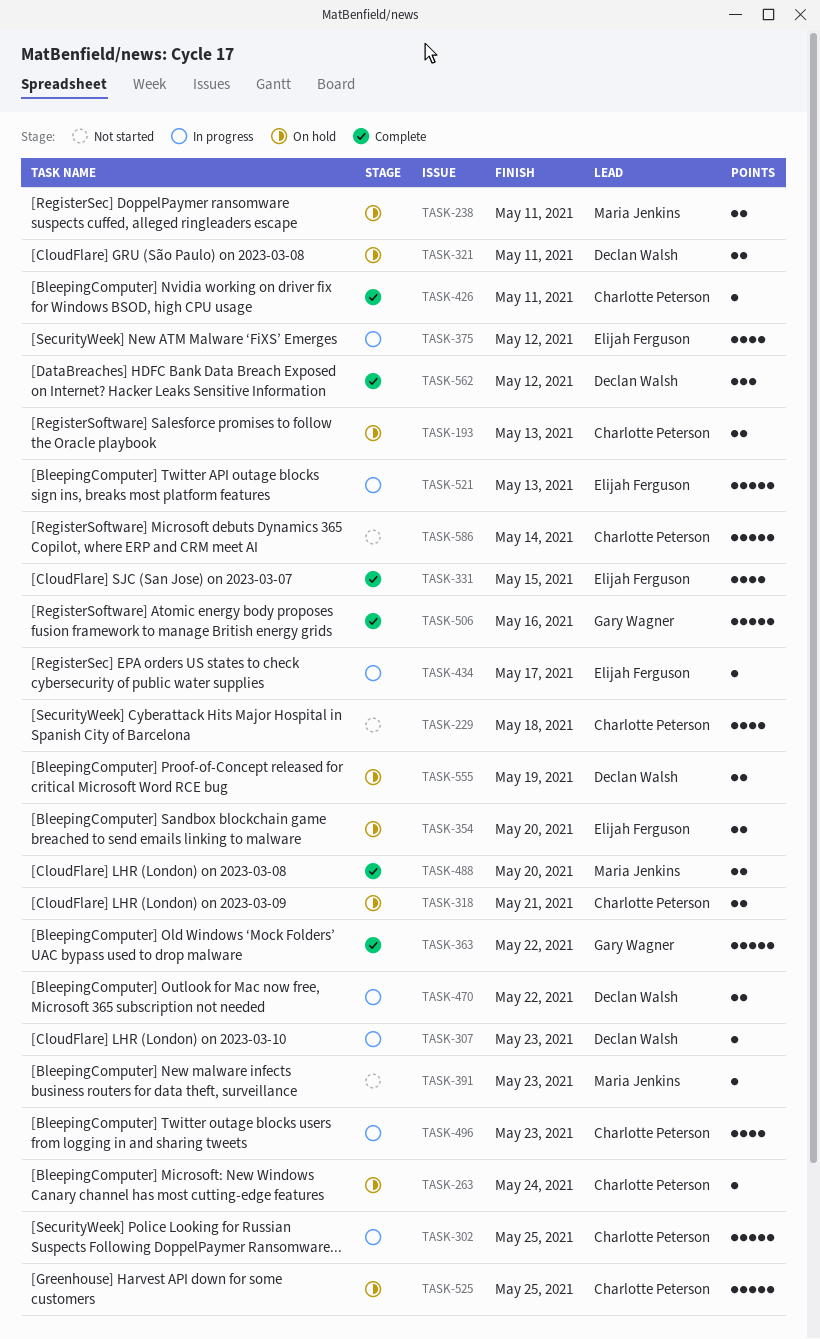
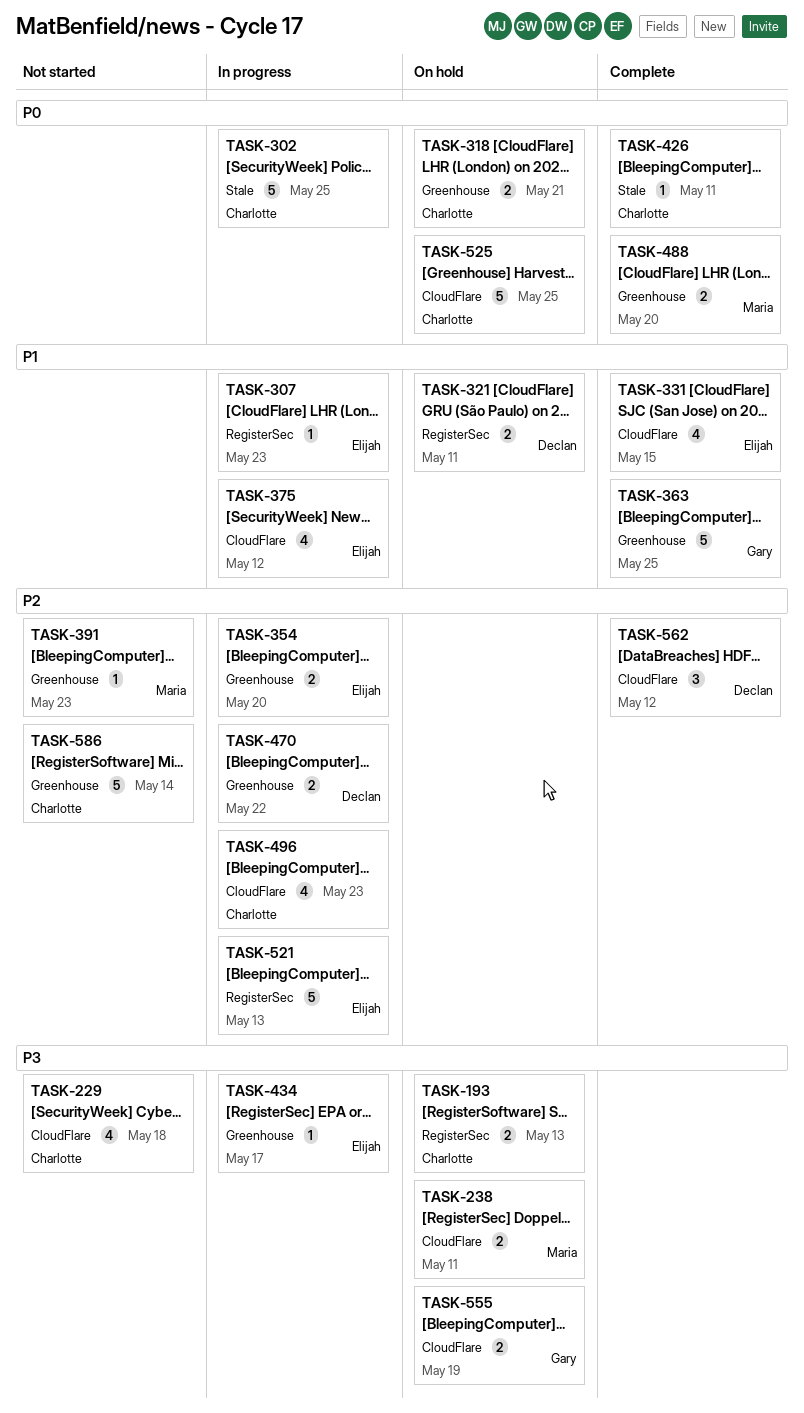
TASK-263: present -> none
TASK-307, owner: Declan Walsh -> Elijah Ferguson
TASK-354, status: On hold -> In progress
TASK-363, due: May 22 -> May 25
TASK-506: present -> none
TASK-555, owner: Declan Walsh -> Gary Wagner

